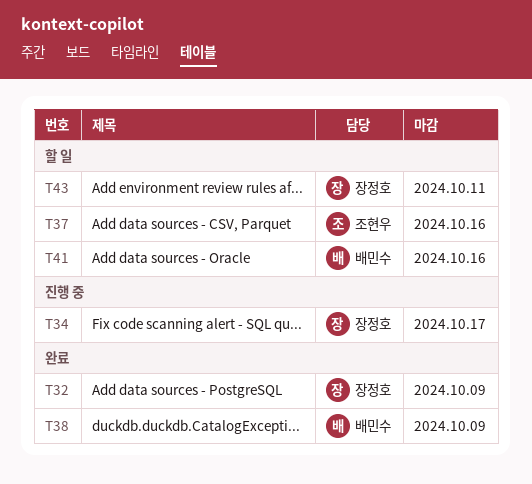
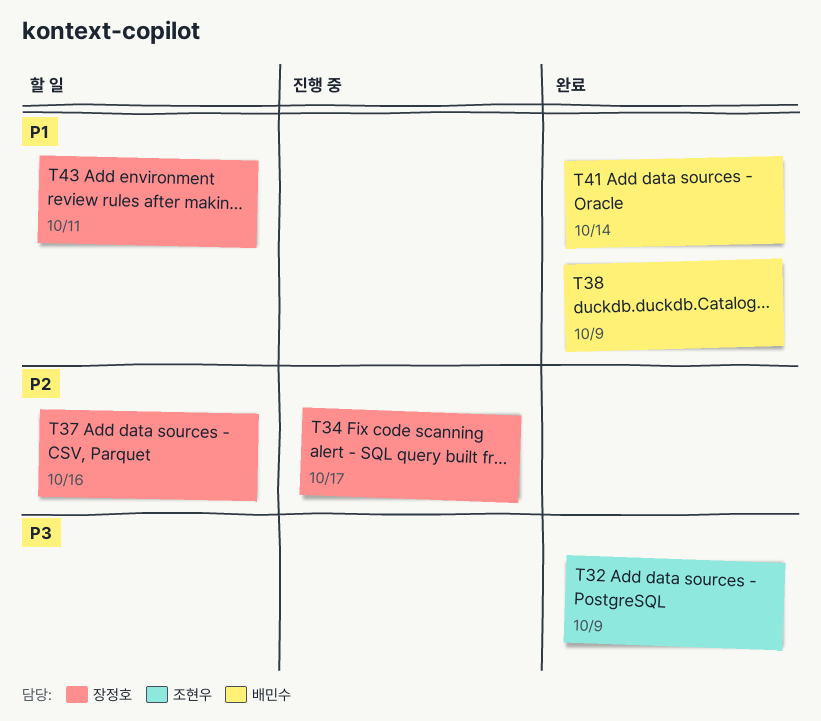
T32, owner: 장정호 -> 조현우
T37, owner: 조현우 -> 장정호
T41, status: 할 일 -> 완료
T41, due: Oct 16 -> Oct 14

